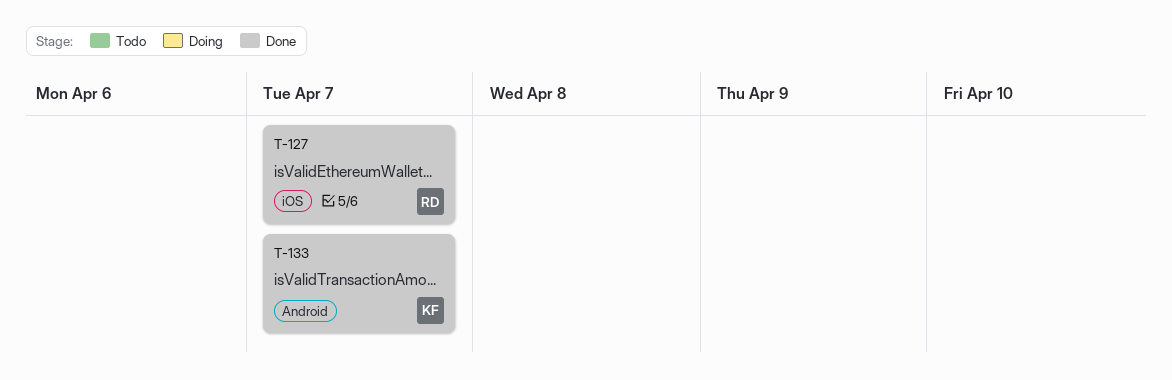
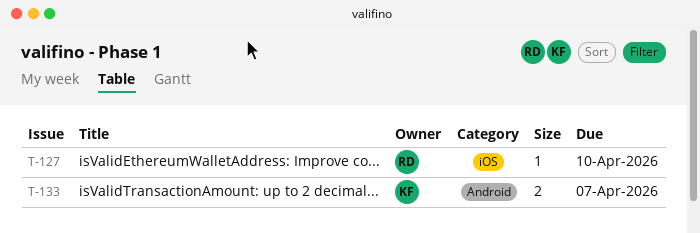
T-127, due: Apr 7 -> Apr 10

